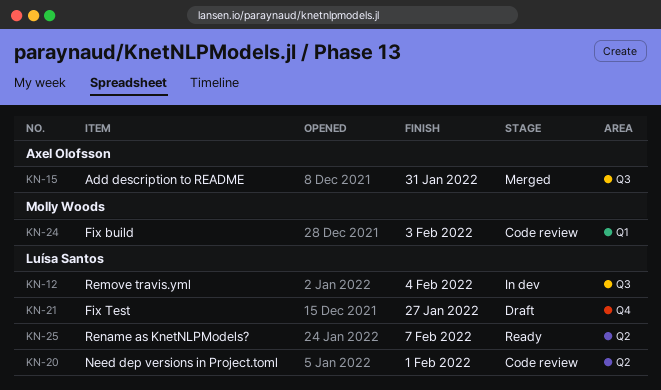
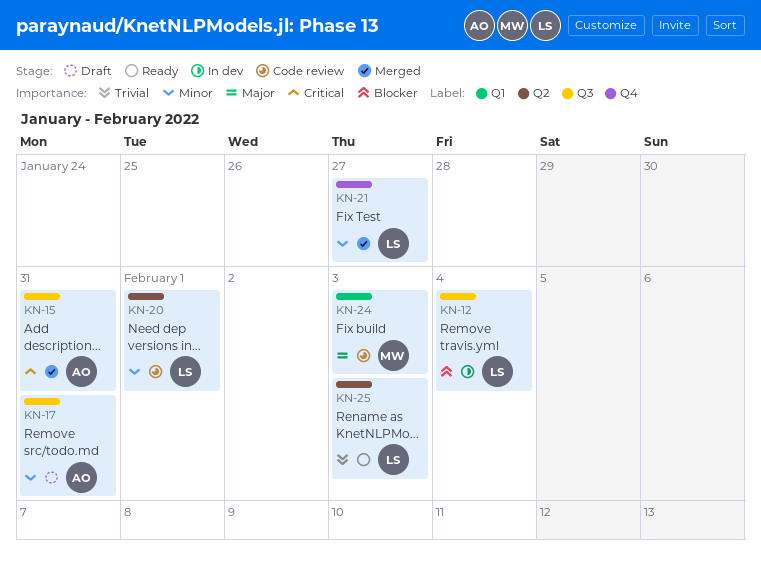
KN-17: none -> present
KN-21, status: Draft -> Merged
KN-25, due: Feb 7 -> Feb 3

